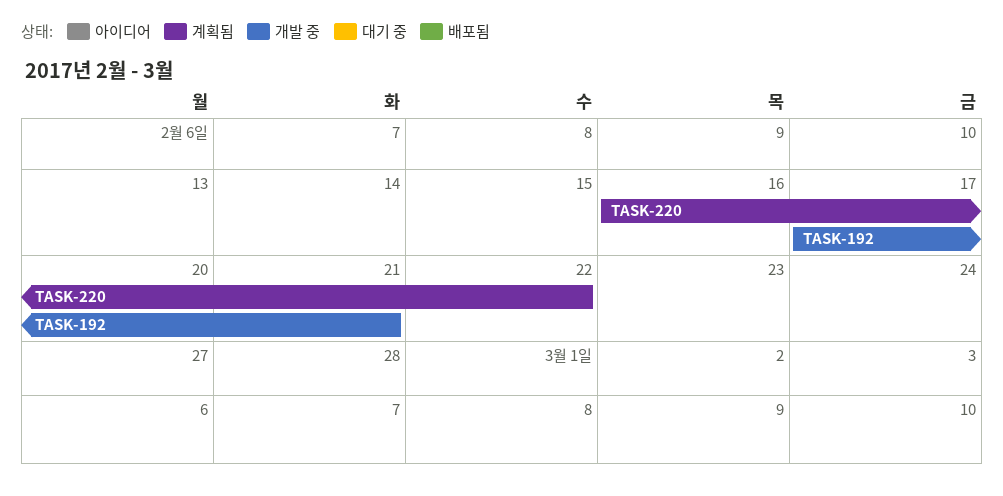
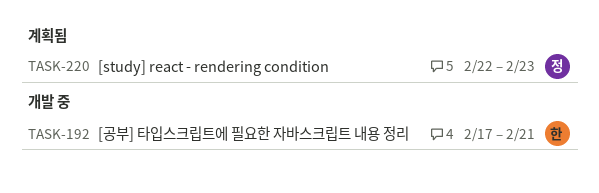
TASK-220, start: Feb 16 -> Feb 22
TASK-220, due: Feb 22 -> Feb 23

